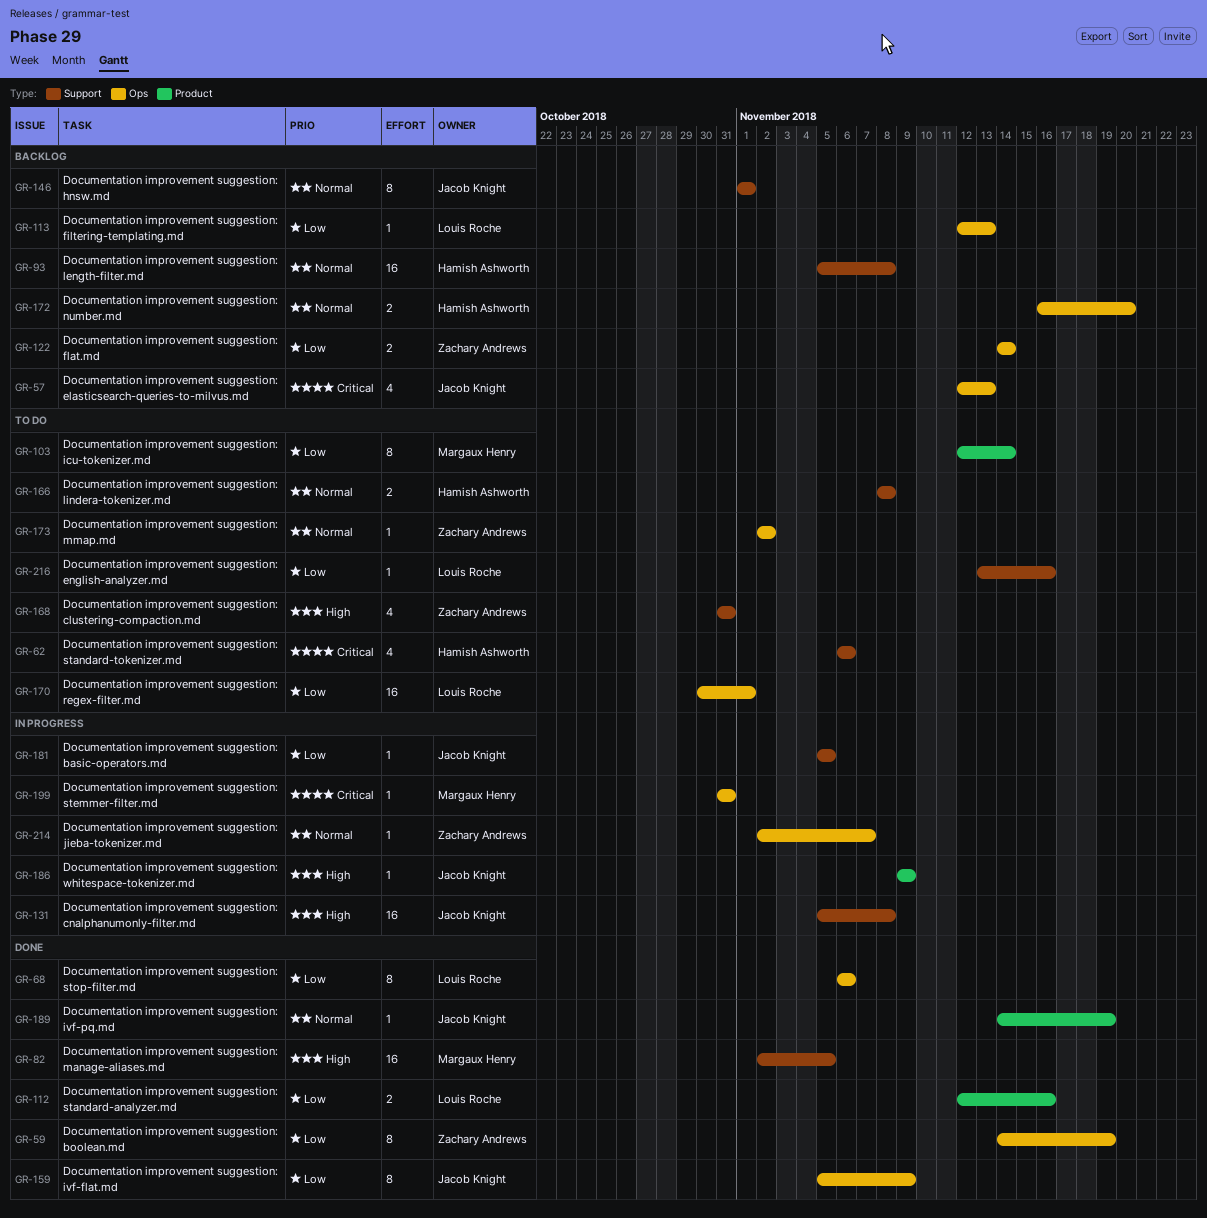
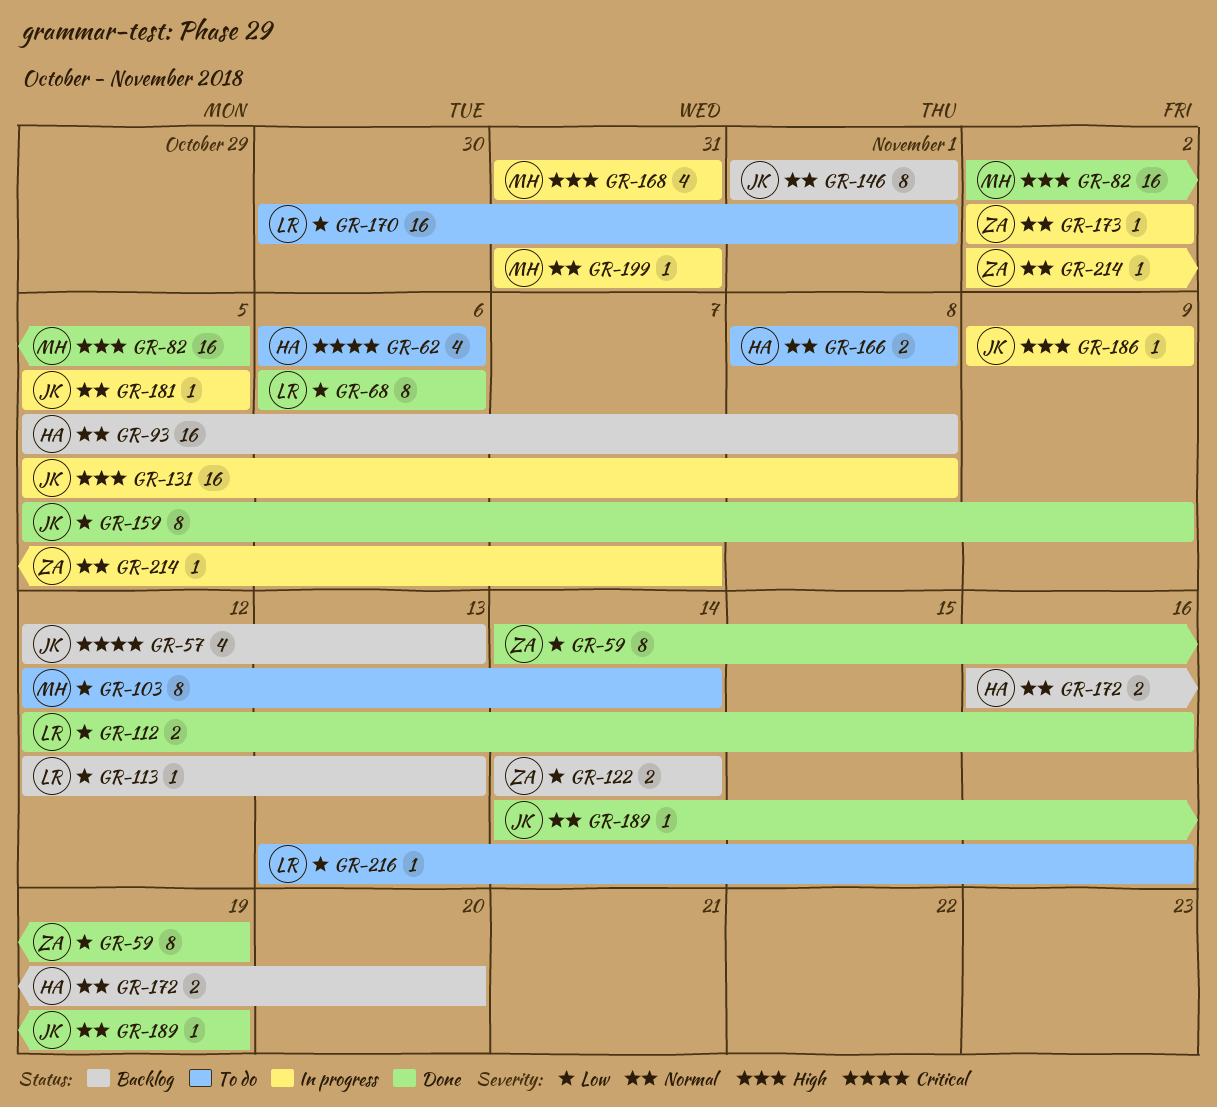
GR-168, status: To do -> In progress
GR-168, owner: Zachary Andrews -> Margaux Henry
GR-173, status: To do -> In progress
GR-181, priority: Low -> Normal
GR-199, priority: Critical -> Normal

